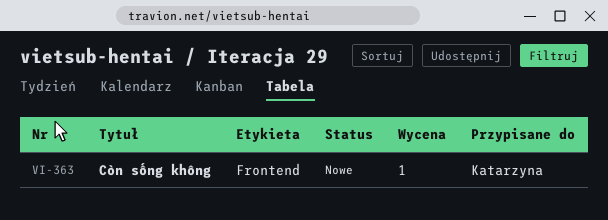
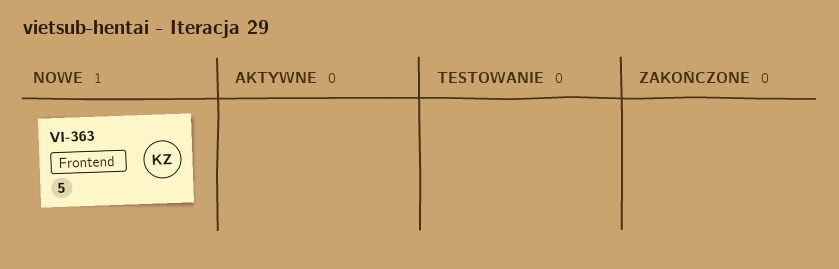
VI-363, estimate: 1 -> 5

